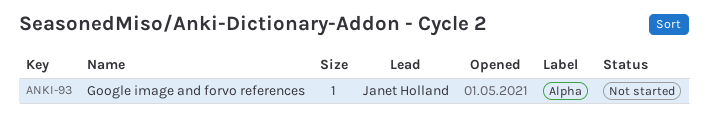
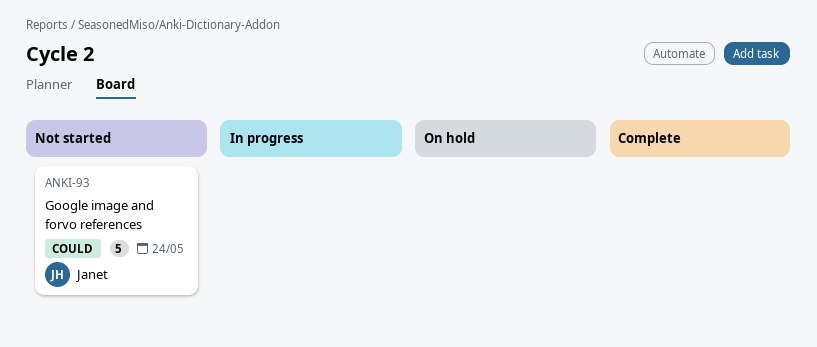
ANKI-93, estimate: 1 -> 5

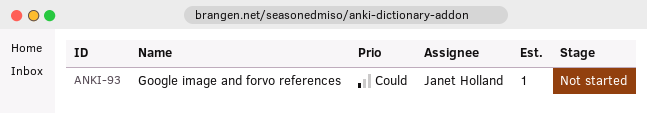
ANKI-93, estimate: 5 -> 1

